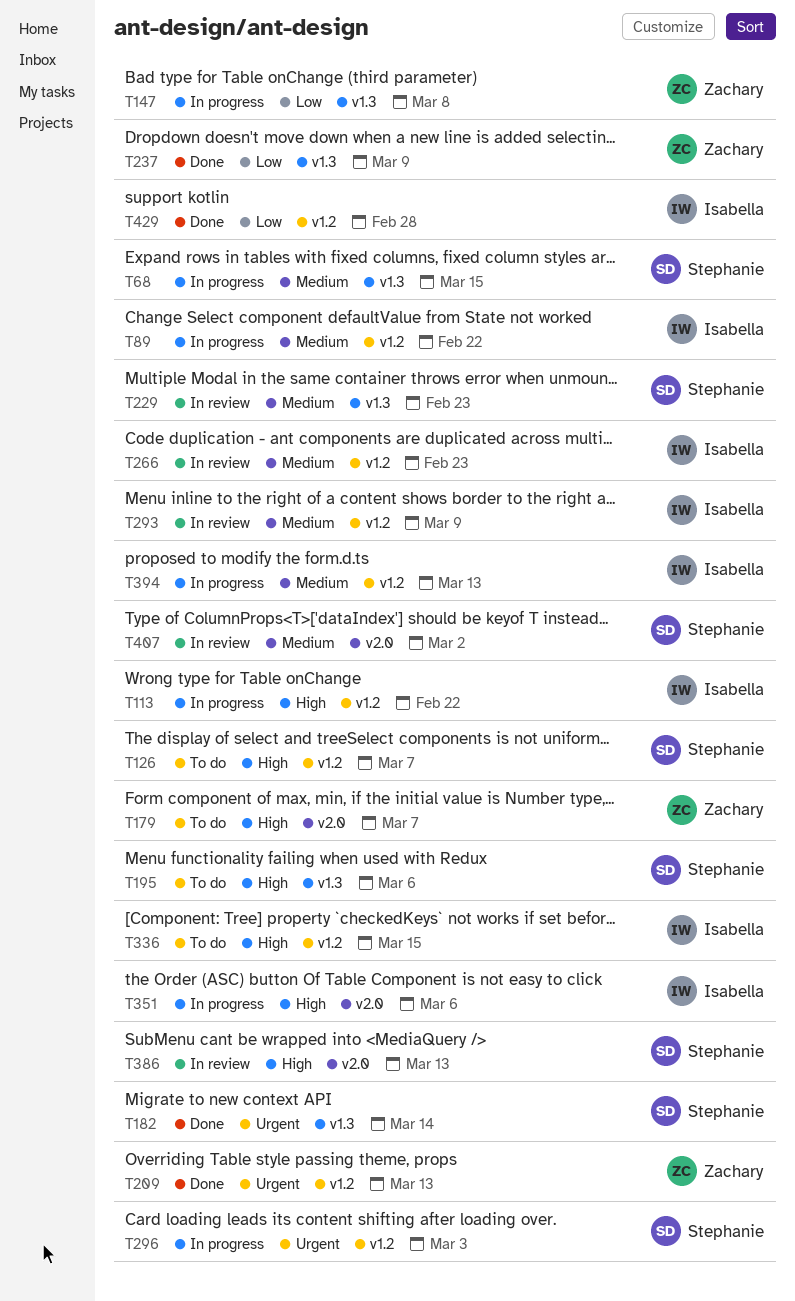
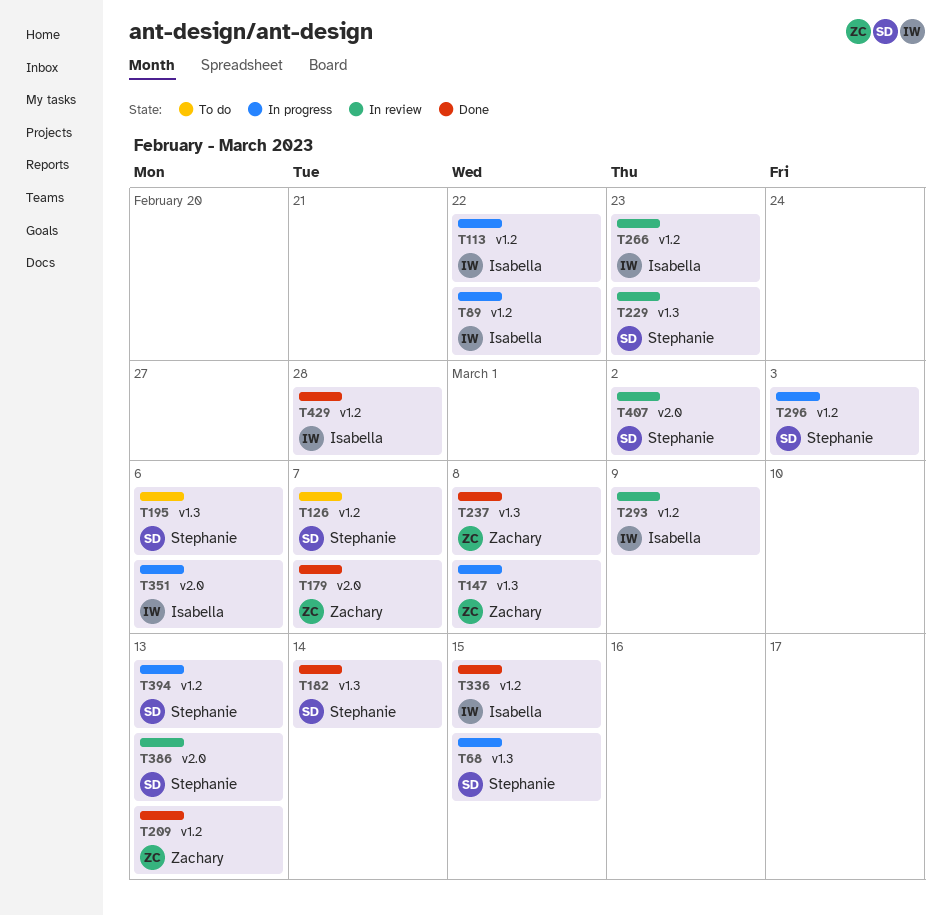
T179, status: To do -> Done
T237, due: Mar 9 -> Mar 8
T336, status: To do -> Done
T394, owner: Isabella -> Stephanie

